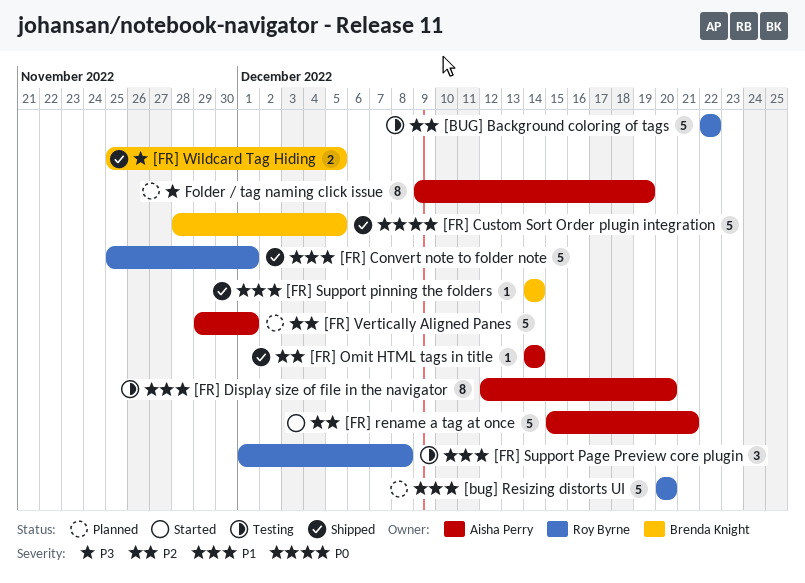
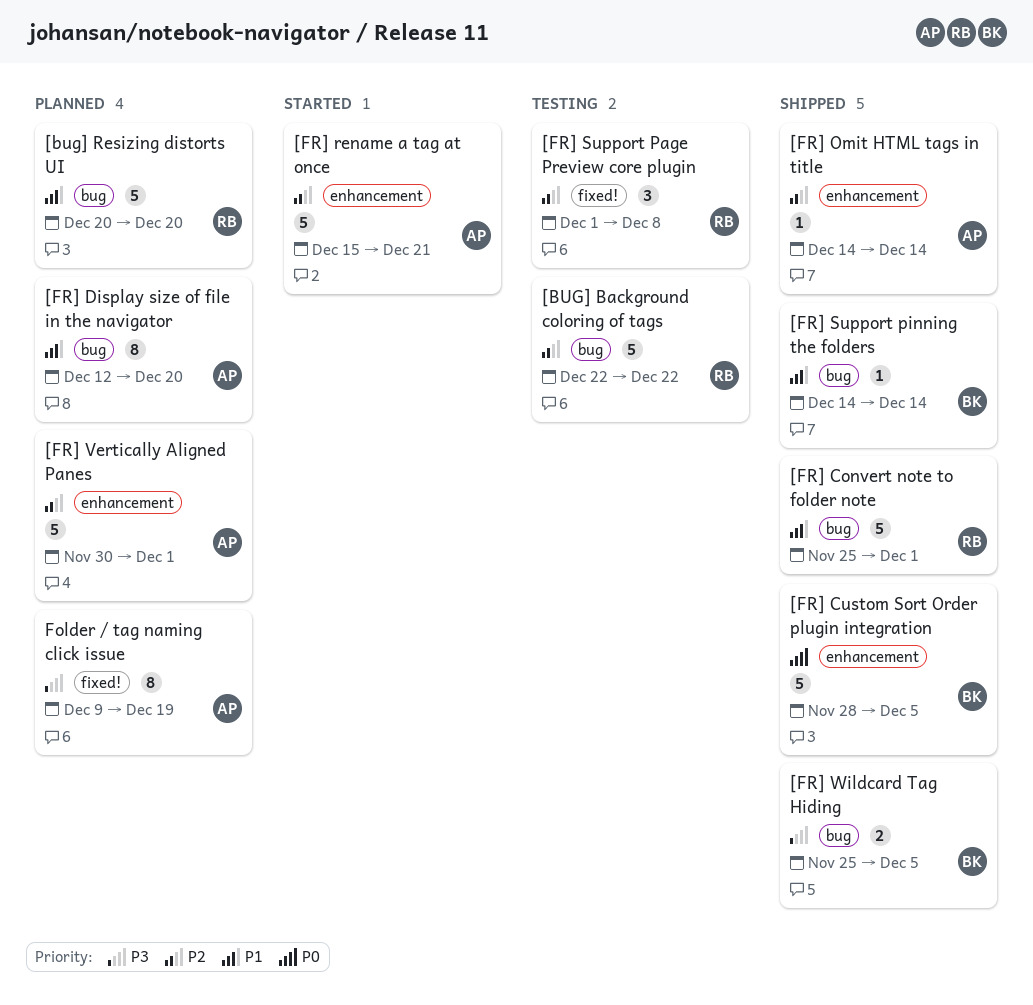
[FR] Display size of file in the navigator, status: Testing -> Planned
[FR] Support Page Preview core plugin, priority: P1 -> P2
[FR] Vertically Aligned Panes, start: Nov 29 -> Nov 30

